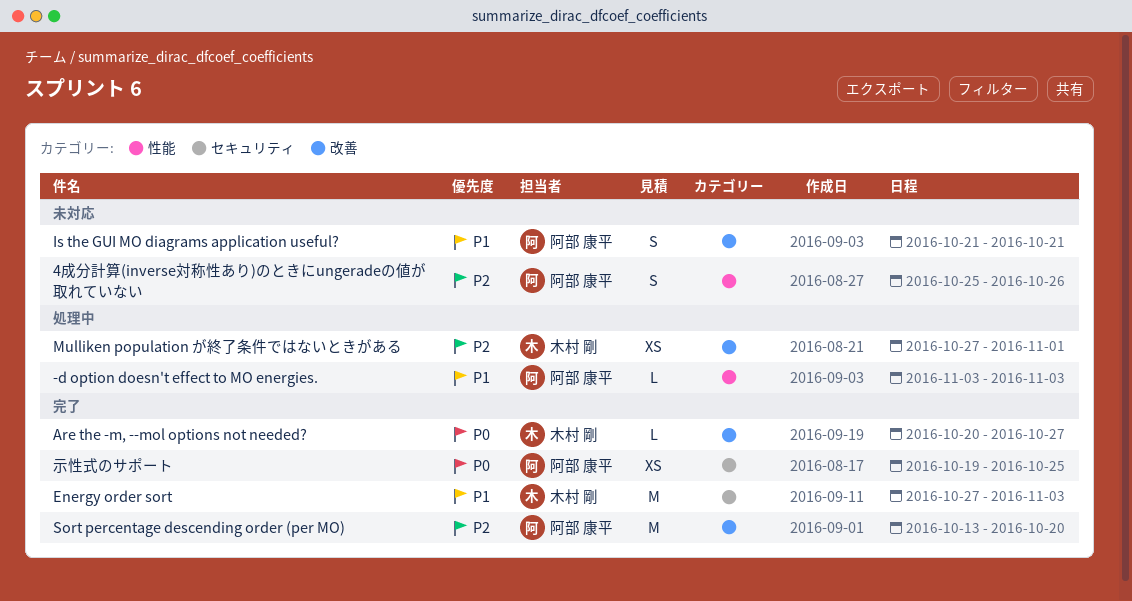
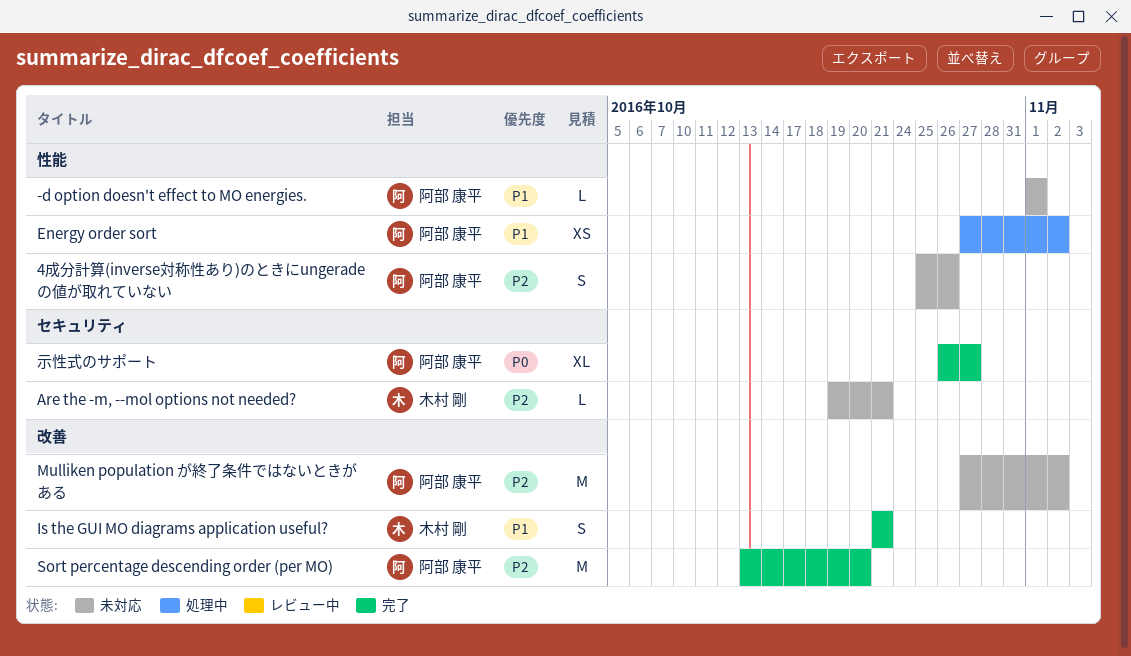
-d option doesn't effect to MO energies., status: 処理中 -> 未対応
-d option doesn't effect to MO energies., start: Nov 3 -> Nov 1
-d option doesn't effect to MO energies., due: Nov 3 -> Nov 1
Are the -m, --mol options not needed?, status: 完了 -> 未対応
Are the -m, --mol options not needed?, priority: P0 -> P2
Are the -m, --mol options not needed?, label: 改善 -> セキュリティ
Are the -m, --mol options not needed?, start: Oct 20 -> Oct 19
Are the -m, --mol options not needed?, due: Oct 27 -> Oct 21
Energy order sort, status: 完了 -> 処理中
Energy order sort, owner: 木村 剛 -> 阿部 康平
Energy order sort, label: セキュリティ -> 性能
Energy order sort, estimate: M -> XS
Energy order sort, due: Nov 3 -> Nov 2
Is the GUI MO diagrams application useful?, status: 未対応 -> 完了
Is the GUI MO diagrams application useful?, owner: 阿部 康平 -> 木村 剛
Mulliken population が終了条件ではないときがある, status: 処理中 -> 未対応
Mulliken population が終了条件ではないときがある, owner: 木村 剛 -> 阿部 康平
Mulliken population が終了条件ではないときがある, estimate: XS -> M
Mulliken population が終了条件ではないときがある, due: Nov 1 -> Nov 2
示性式のサポート, estimate: XS -> XL
示性式のサポート, start: Oct 19 -> Oct 26
示性式のサポート, due: Oct 25 -> Oct 27

